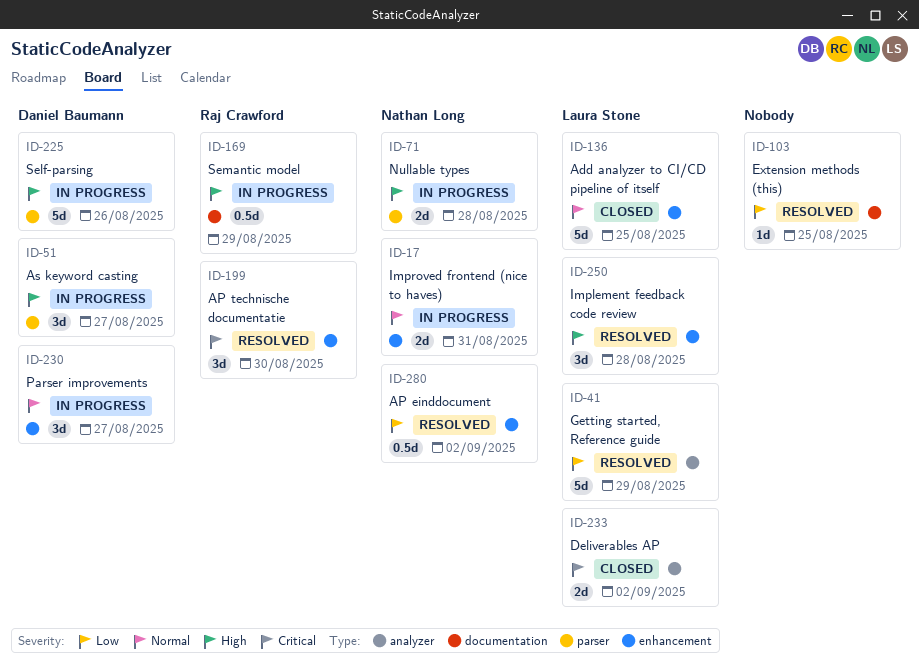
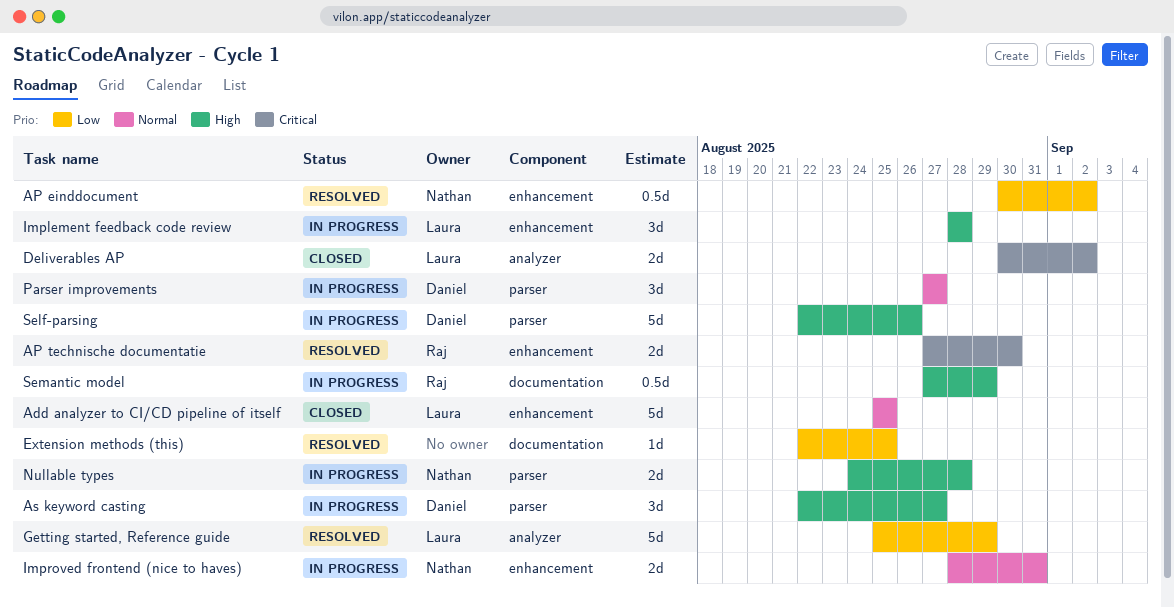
AP technische documentatie, estimate: 3d -> 2d
Implement feedback code review, status: Resolved -> In progress
Parser improvements, label: enhancement -> parser

